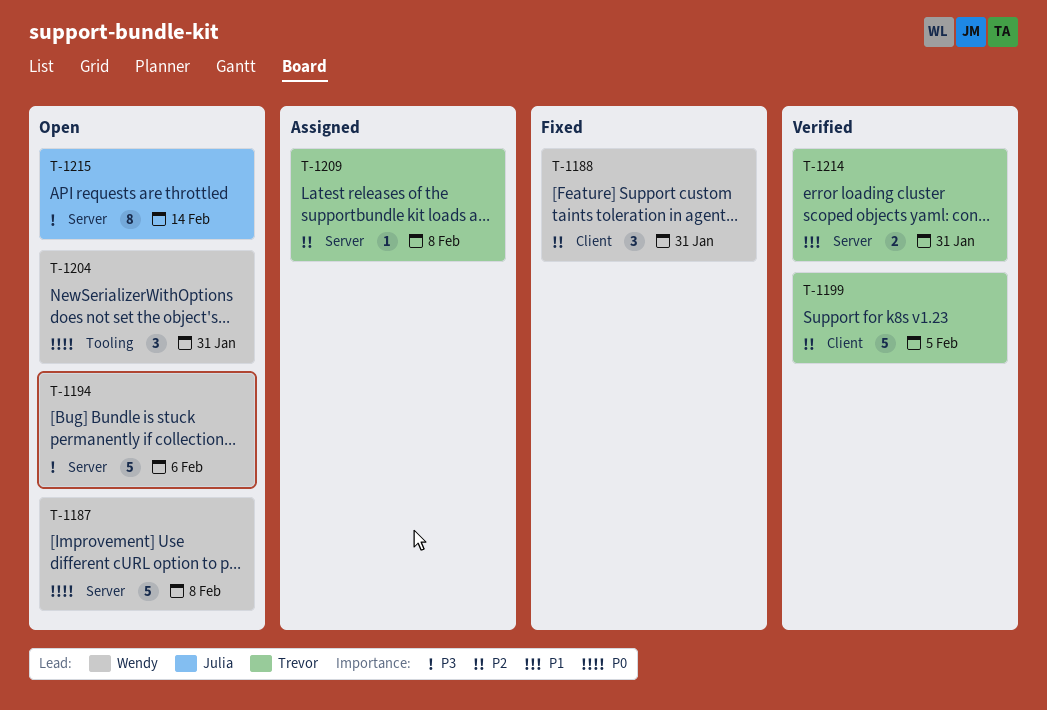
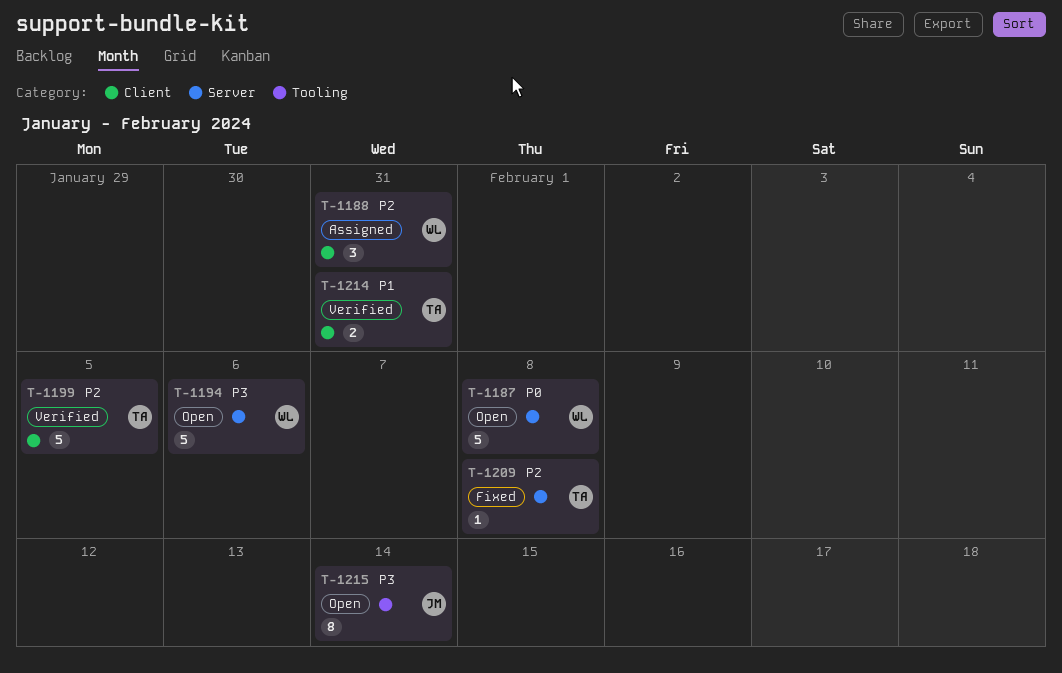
T-1188, status: Fixed -> Assigned
T-1204: present -> none
T-1209, status: Assigned -> Fixed
T-1214, label: Server -> Client
T-1215, label: Server -> Tooling

